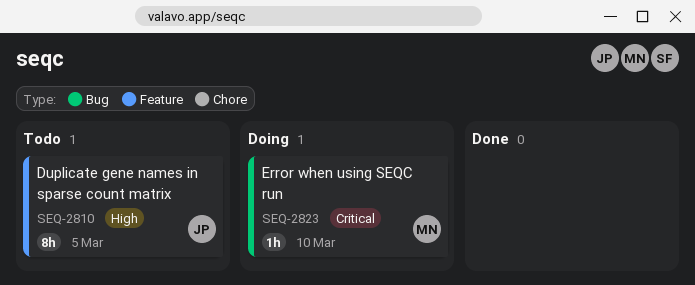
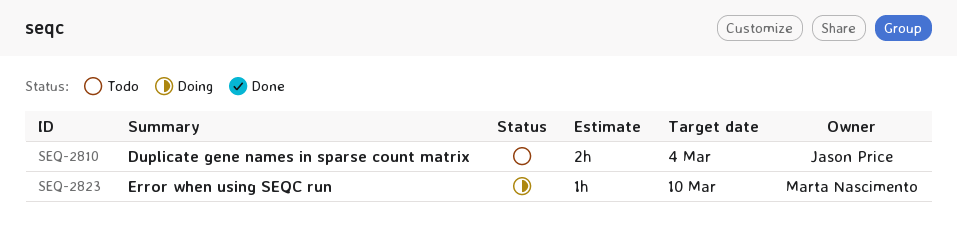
SEQ-2810, estimate: 8h -> 2h
SEQ-2810, due: Mar 5 -> Mar 4

